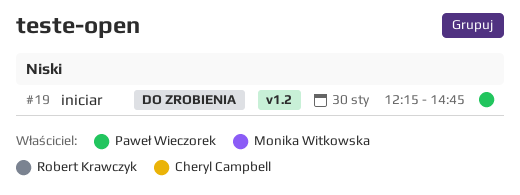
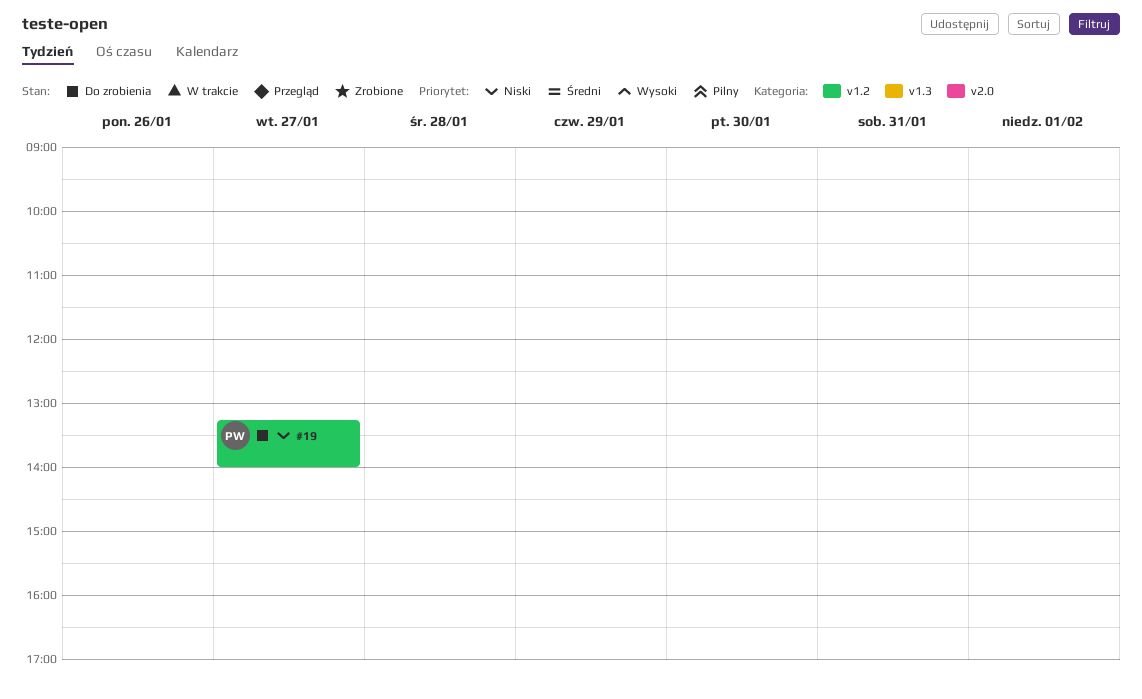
#19, day: Jan 30 -> Jan 27
#19, begins: 12:15 -> 13:15
#19, ends: 14:45 -> 14:00

